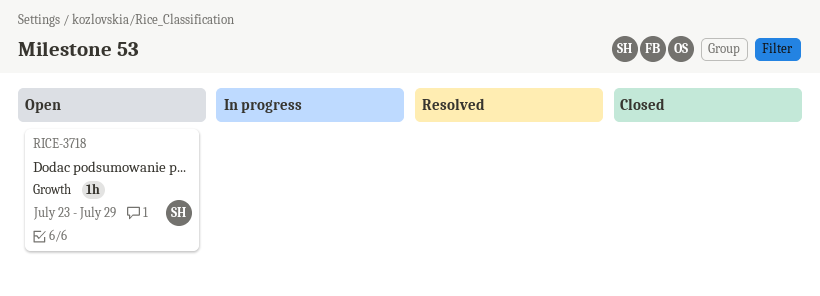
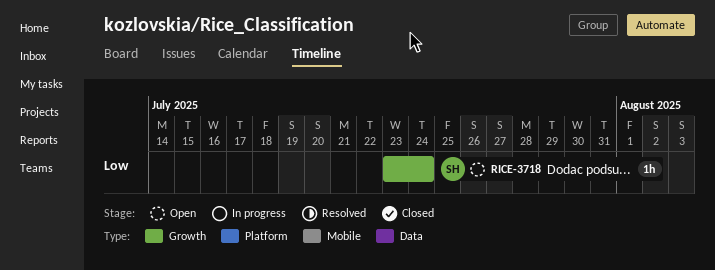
RICE-3718, due: Jul 29 -> Jul 24

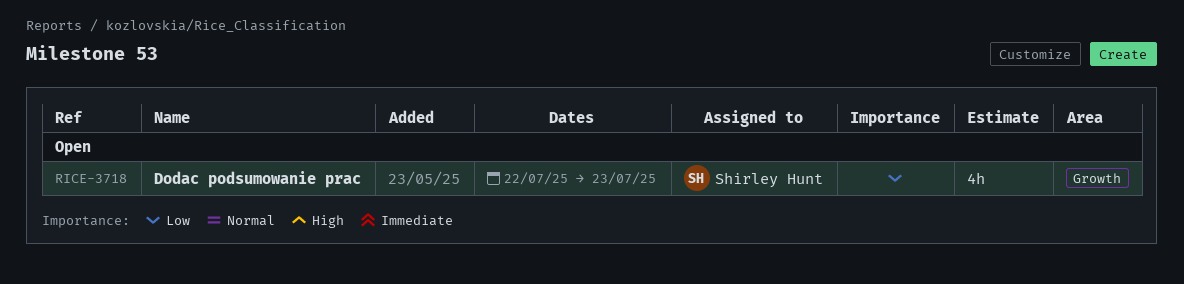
RICE-3718, estimate: 1h -> 4h
RICE-3718, start: Jul 23 -> Jul 22
RICE-3718, due: Jul 24 -> Jul 23

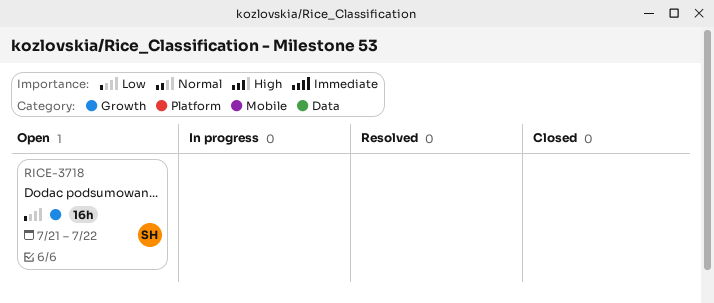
RICE-3718, estimate: 4h -> 16h
RICE-3718, start: Jul 22 -> Jul 21
RICE-3718, due: Jul 23 -> Jul 22

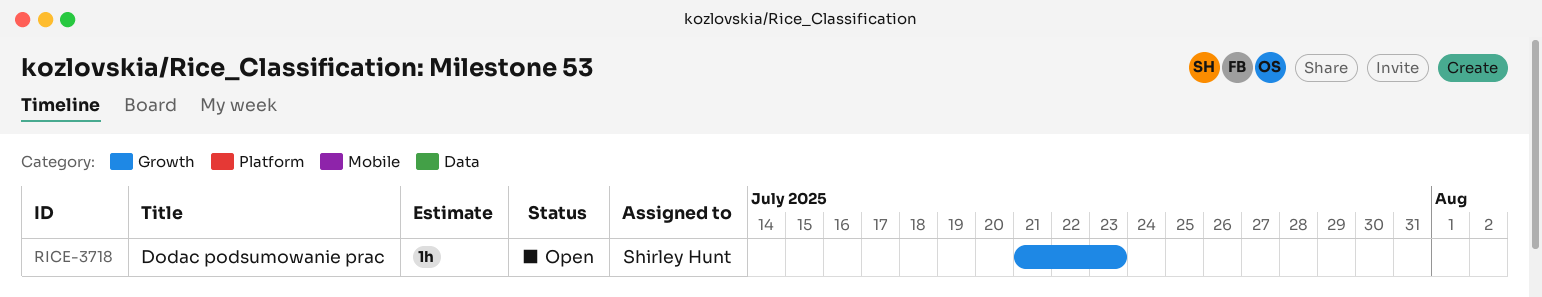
RICE-3718, estimate: 16h -> 1h
RICE-3718, due: Jul 22 -> Jul 23

